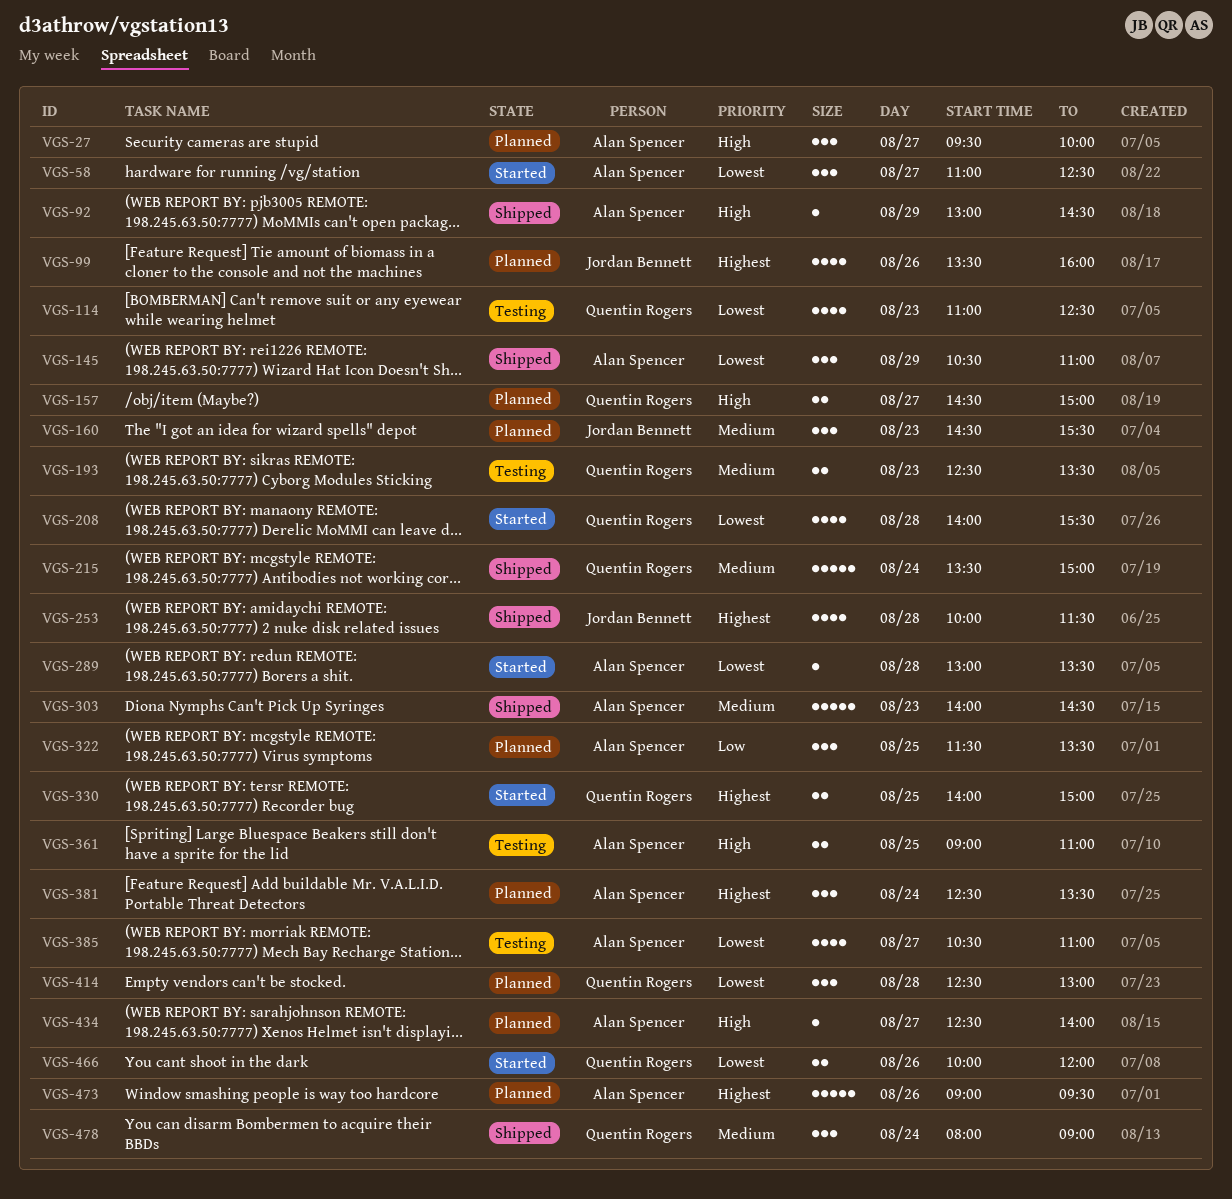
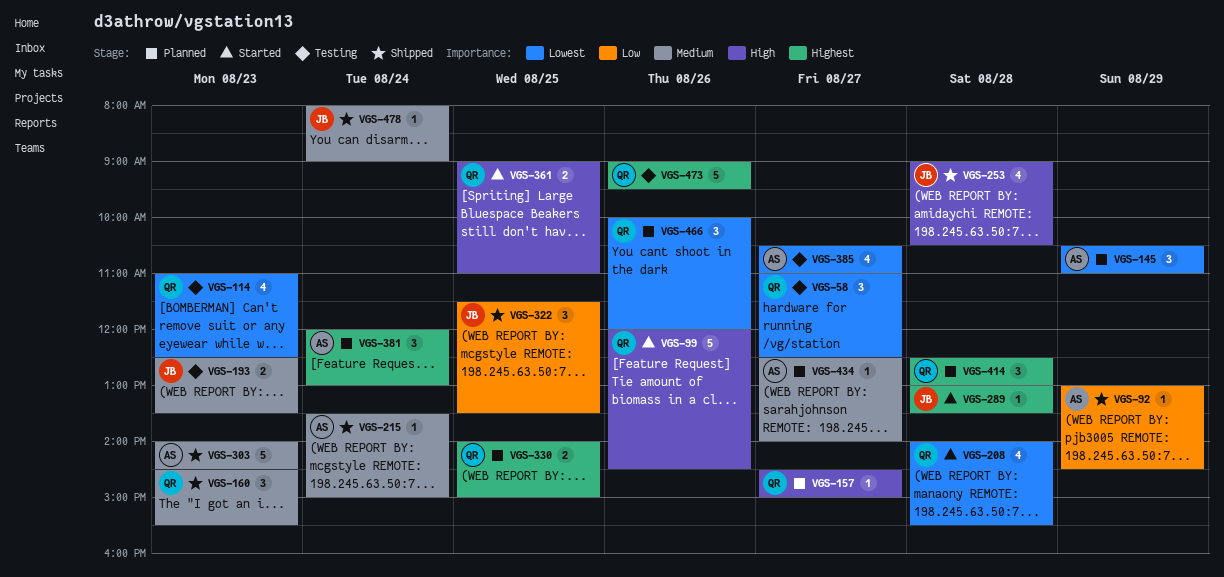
VGS-27: present -> none
VGS-58, status: Started -> Testing
VGS-58, owner: Alan Spencer -> Quentin Rogers
VGS-92, priority: High -> Low
VGS-99, status: Planned -> Started
VGS-99, owner: Jordan Bennett -> Quentin Rogers
VGS-99, priority: Highest -> High
VGS-99, estimate: 4 -> 5
VGS-99, begins: 13:30 -> 12:00
VGS-99, ends: 16:00 -> 14:30
VGS-145, status: Shipped -> Planned
VGS-157, estimate: 2 -> 1
VGS-160, status: Planned -> Shipped
VGS-160, owner: Jordan Bennett -> Quentin Rogers
VGS-193, owner: Quentin Rogers -> Jordan Bennett
VGS-215, owner: Quentin Rogers -> Alan Spencer
VGS-215, estimate: 5 -> 1
VGS-253, priority: Highest -> High
VGS-253, begins: 10:00 -> 09:00
VGS-253, ends: 11:30 -> 10:30
VGS-289, owner: Alan Spencer -> Jordan Bennett
VGS-289, priority: Lowest -> Highest
VGS-322, status: Planned -> Shipped
VGS-322, owner: Alan Spencer -> Jordan Bennett
VGS-330, status: Started -> Planned
VGS-361, status: Testing -> Started
VGS-361, owner: Alan Spencer -> Quentin Rogers
VGS-381, begins: 12:30 -> 12:00
VGS-381, ends: 13:30 -> 13:00
VGS-414, priority: Lowest -> Highest
VGS-434, priority: High -> Medium
VGS-466, status: Started -> Planned
VGS-466, estimate: 2 -> 3
VGS-473, status: Planned -> Testing
VGS-473, owner: Alan Spencer -> Quentin Rogers
VGS-478, owner: Quentin Rogers -> Jordan Bennett
VGS-478, estimate: 3 -> 1

